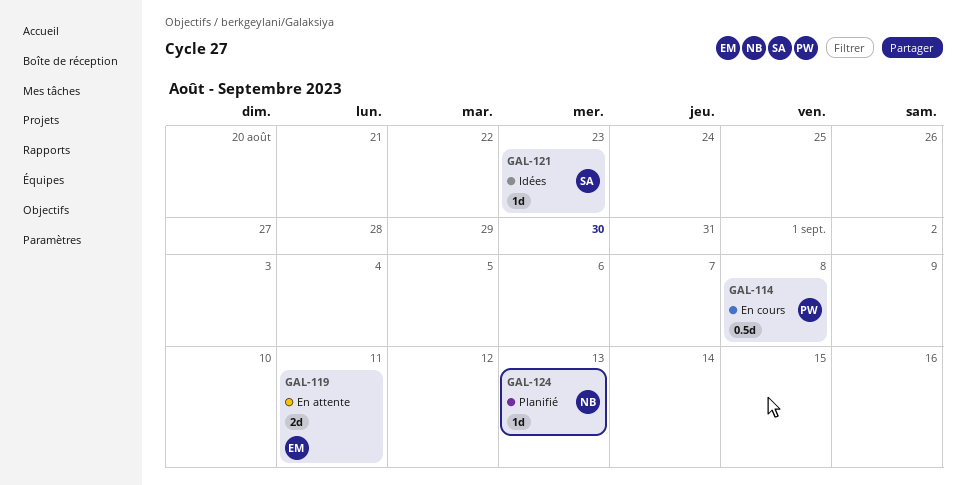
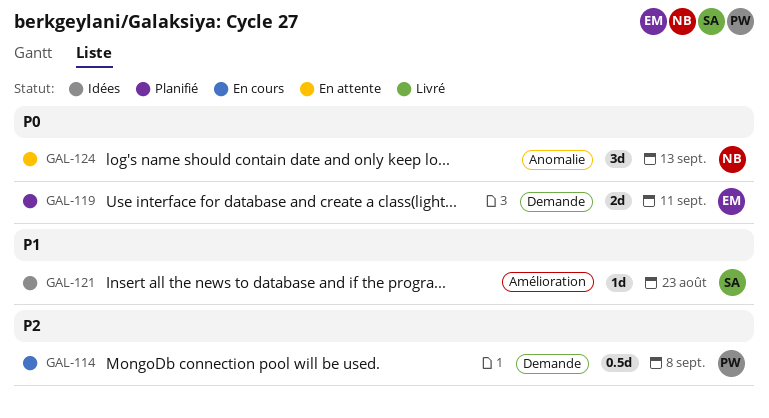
GAL-119, status: En attente -> Planifié
GAL-124, status: Planifié -> En attente
GAL-124, estimate: 1d -> 3d

